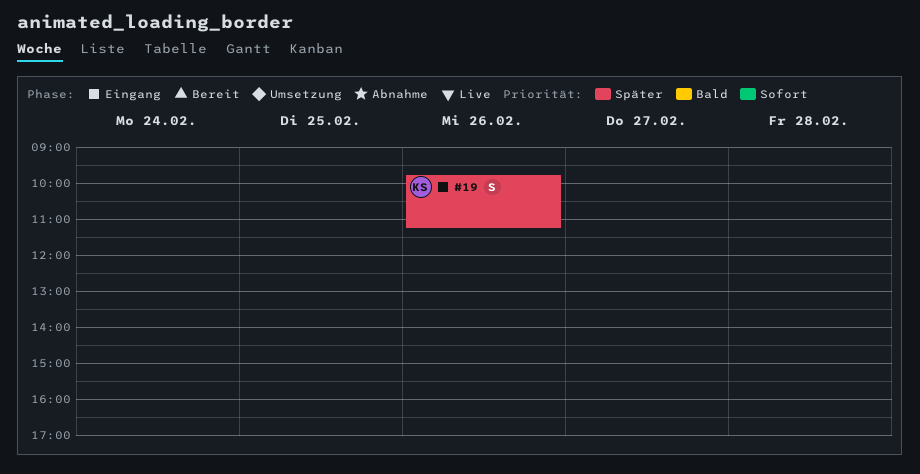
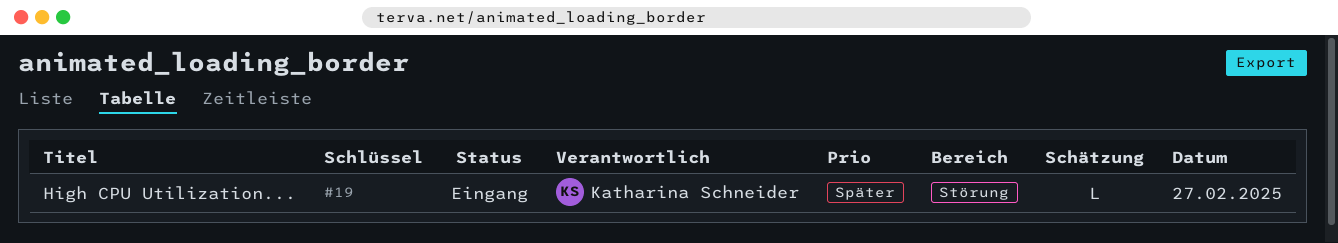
#19, estimate: S -> L
#19, day: Feb 26 -> Feb 27

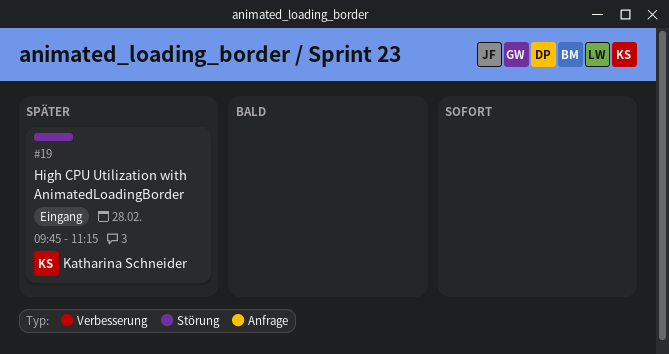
#19, day: Feb 27 -> Feb 28

